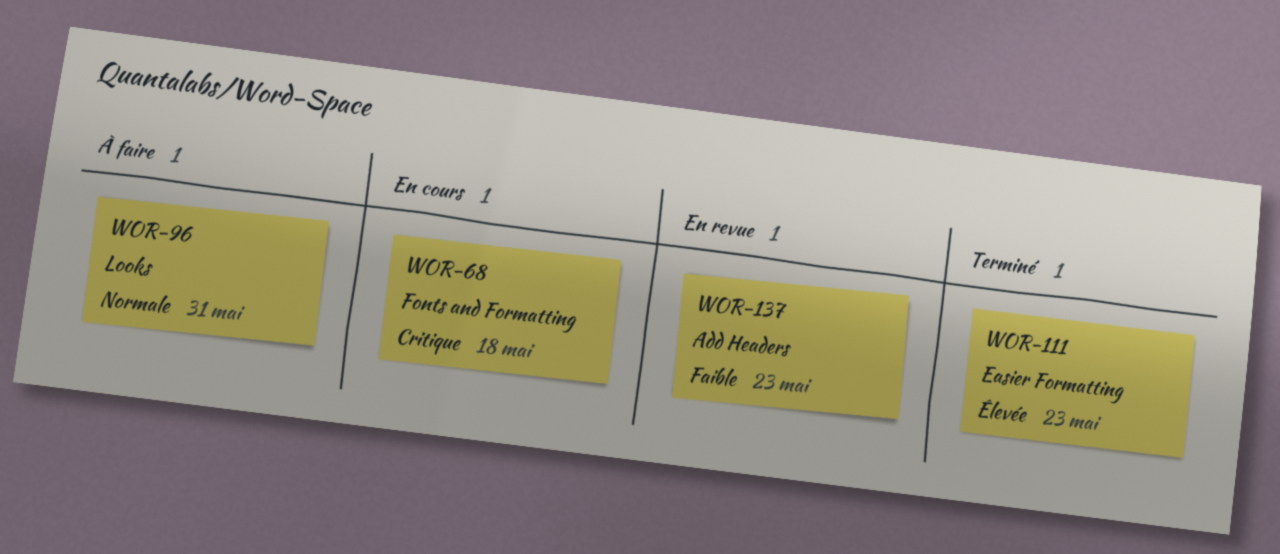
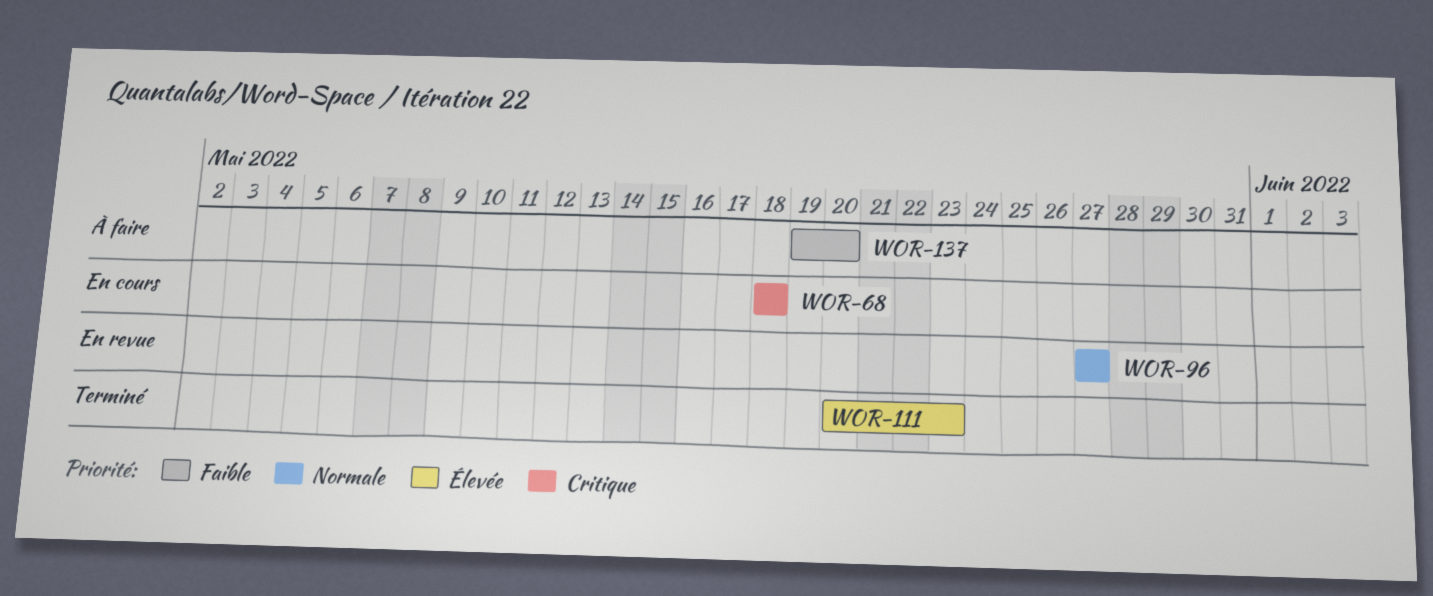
WOR-96, status: À faire -> En revue
WOR-96, due: May 31 -> May 27
WOR-137, status: En revue -> À faire
WOR-137, due: May 23 -> May 20

